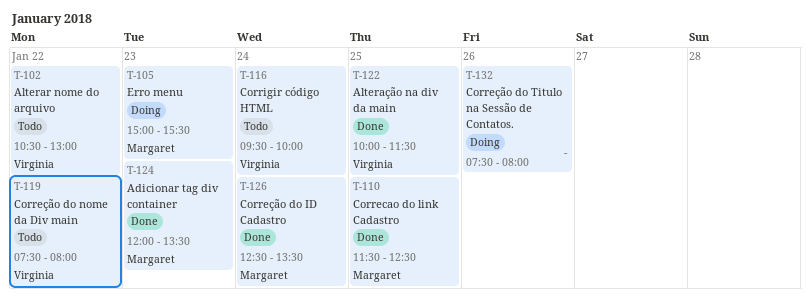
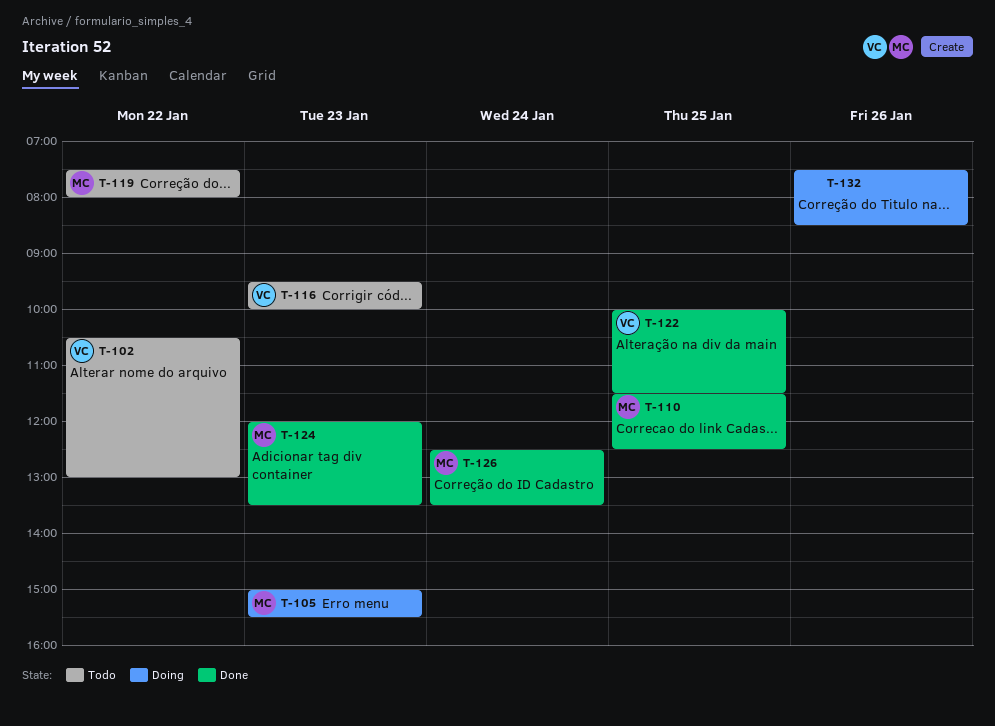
T-116, day: Jan 24 -> Jan 23
T-119, owner: Virginia -> Margaret
T-132, ends: 08:00 -> 08:30

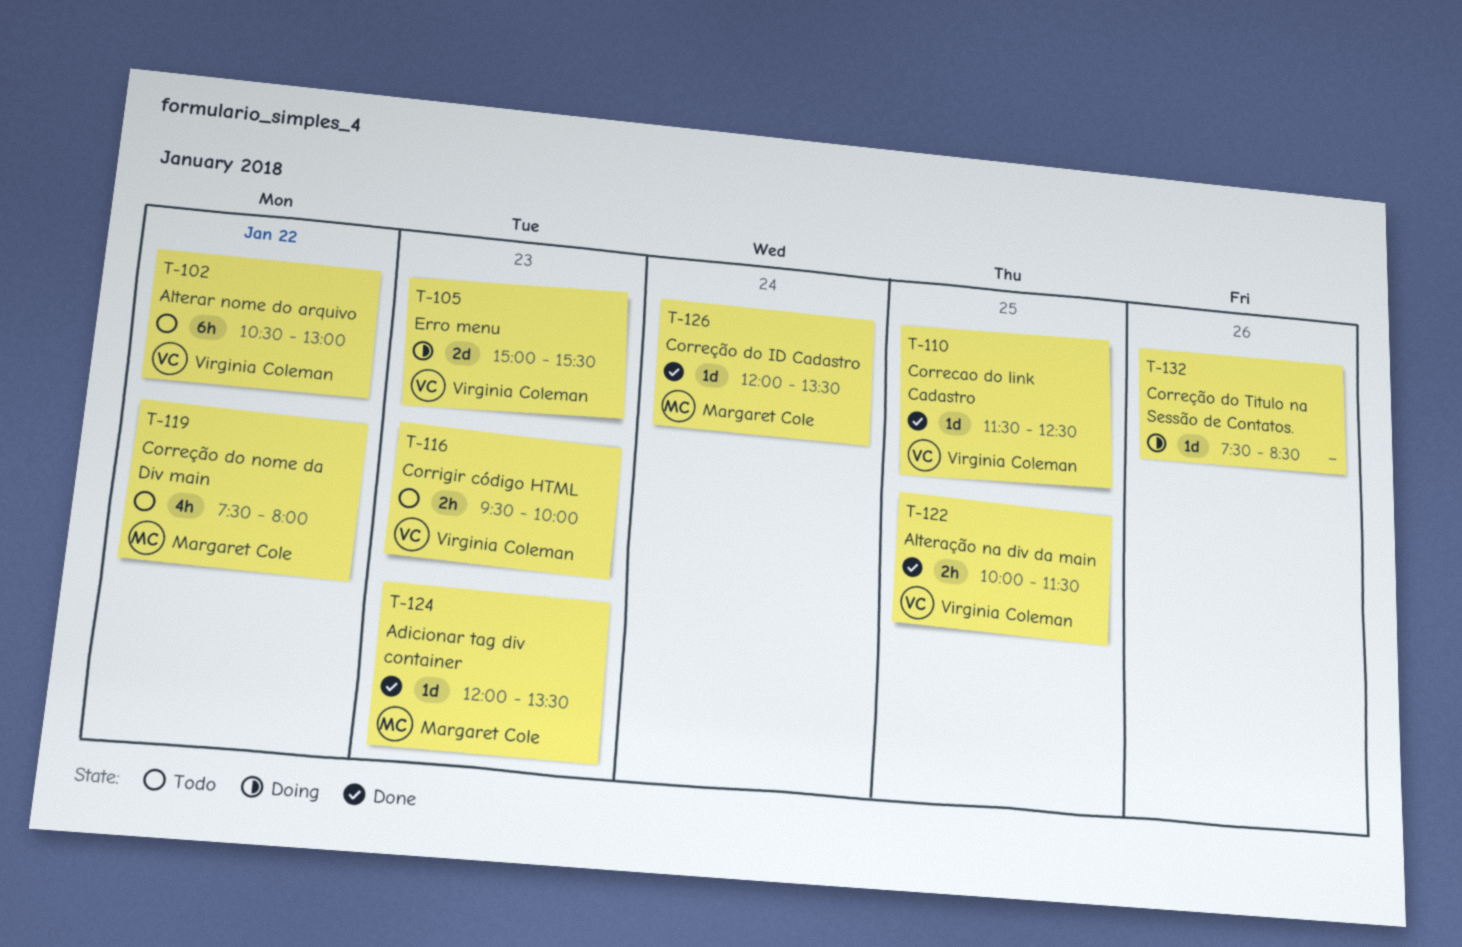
T-105, owner: Margaret Cole -> Virginia Coleman
T-110, owner: Margaret Cole -> Virginia Coleman
T-126, begins: 12:30 -> 12:00

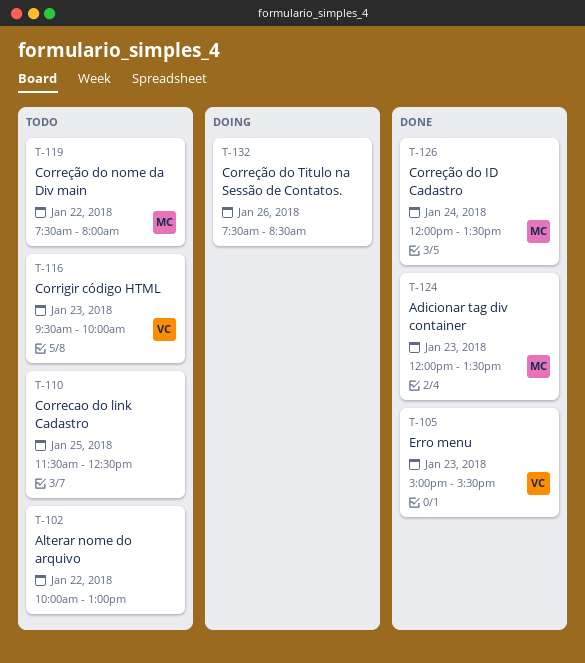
T-102, owner: Virginia Coleman -> none
T-102, begins: 10:30 -> 10:00
T-105, status: Doing -> Done
T-110, status: Done -> Todo
T-110, owner: Virginia Coleman -> none
T-122: present -> none

